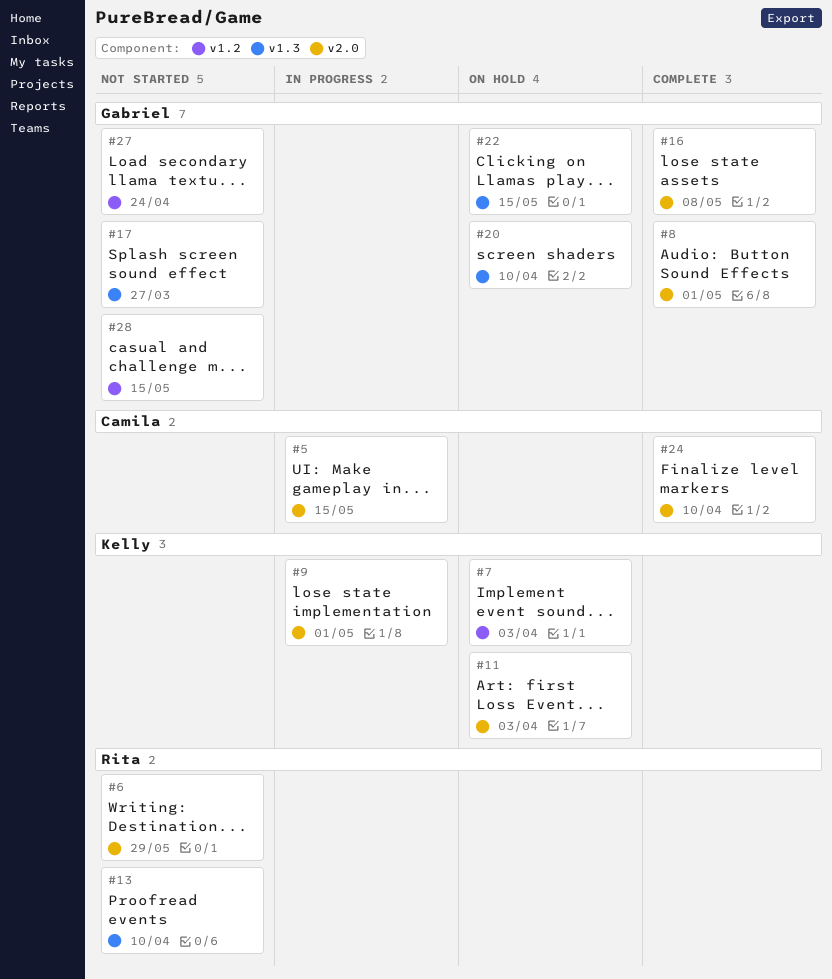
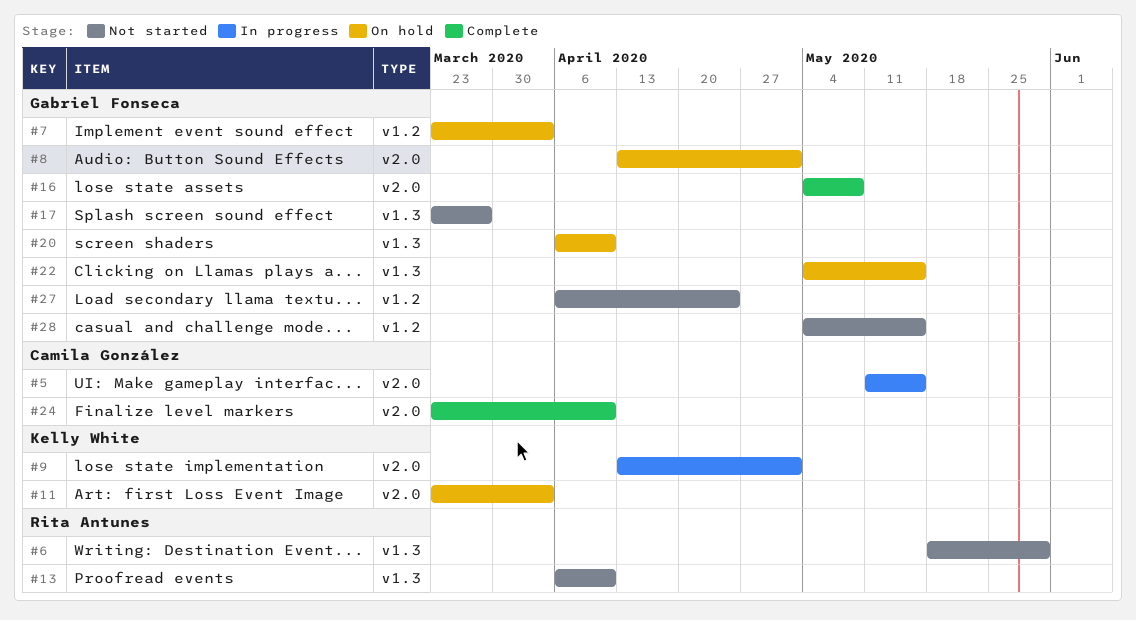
#6, label: v2.0 -> v1.3
#7, owner: Kelly White -> Gabriel Fonseca
#8, status: Complete -> On hold

